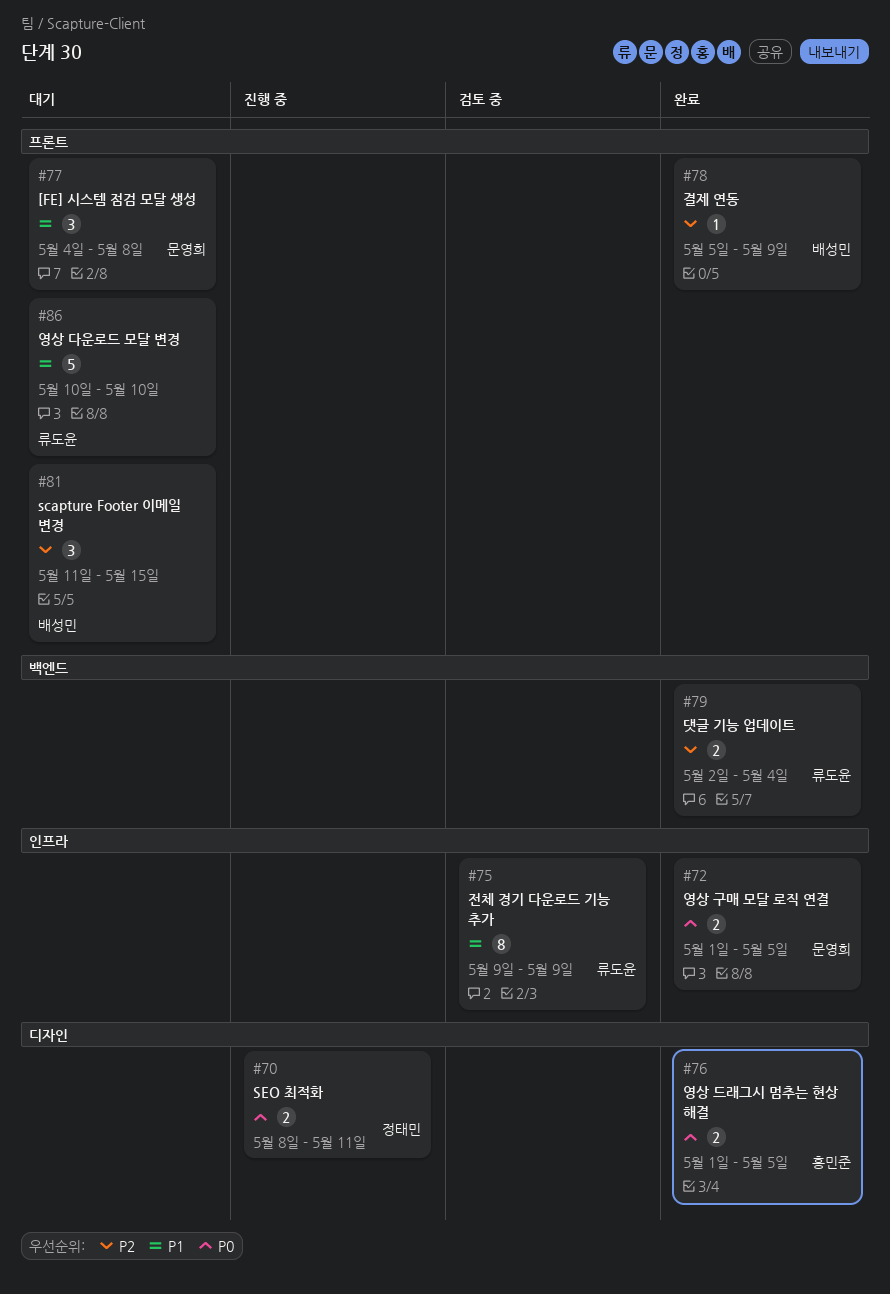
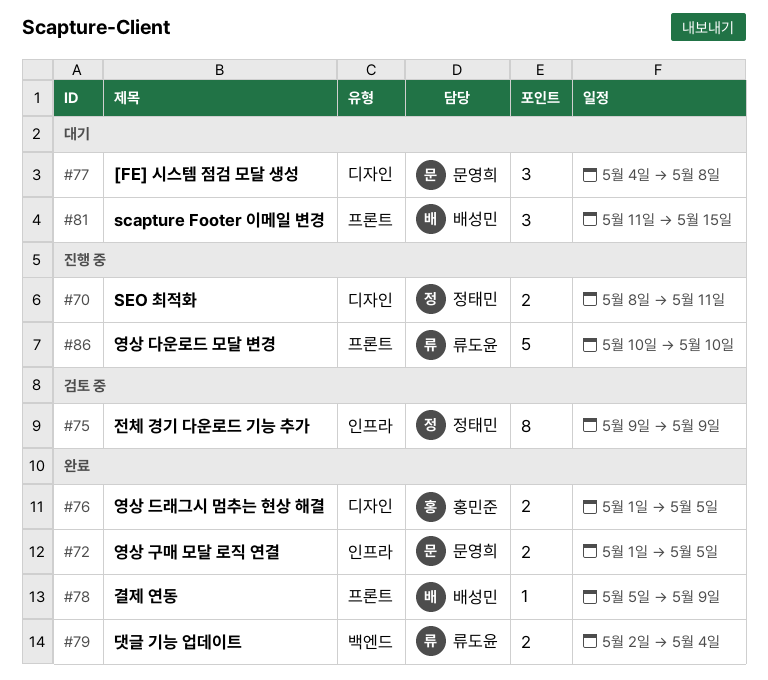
#75, owner: 류도윤 -> 정태민
#77, label: 프론트 -> 디자인
#86, status: 대기 -> 진행 중

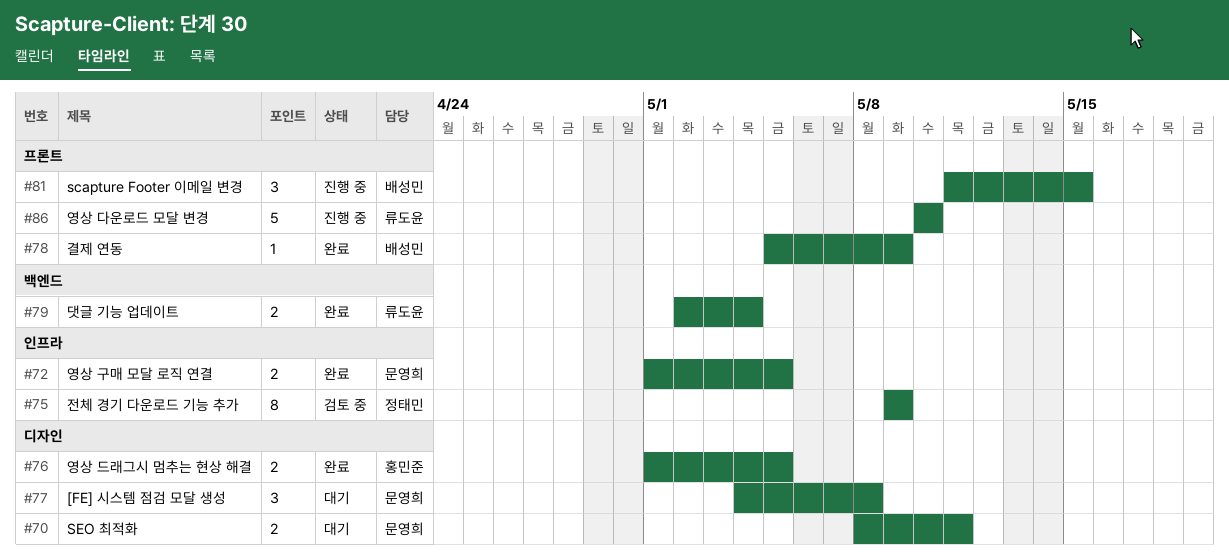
#70, status: 진행 중 -> 대기
#70, owner: 정태민 -> 문영희
#81, status: 대기 -> 진행 중

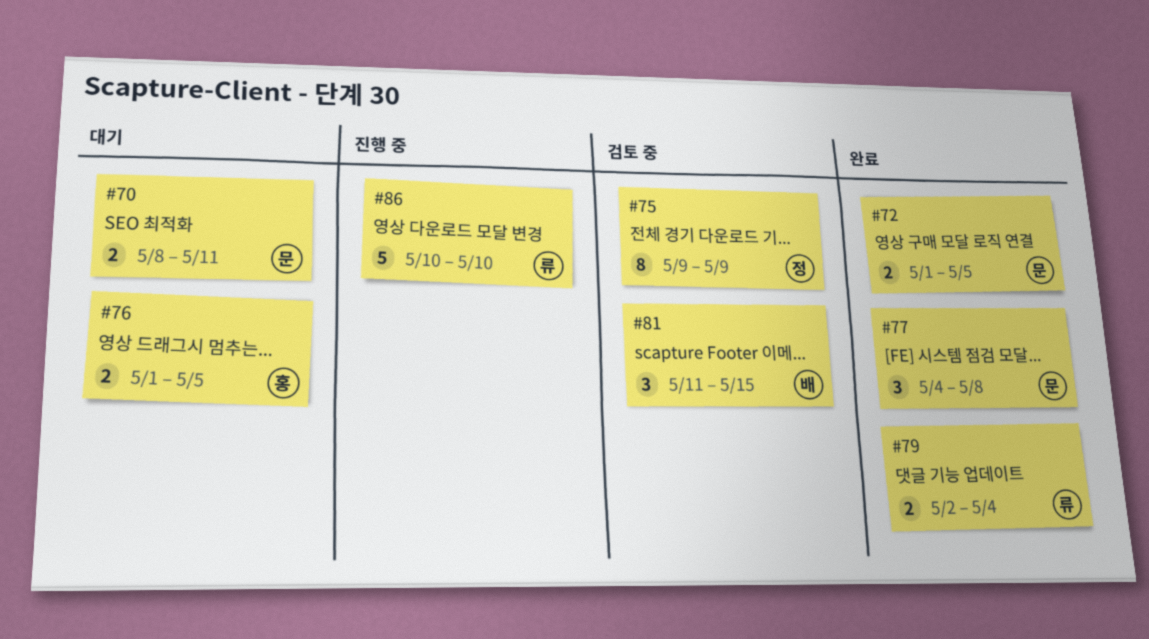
#76, status: 완료 -> 대기
#77, status: 대기 -> 완료
#78: present -> none
#81, status: 진행 중 -> 검토 중

